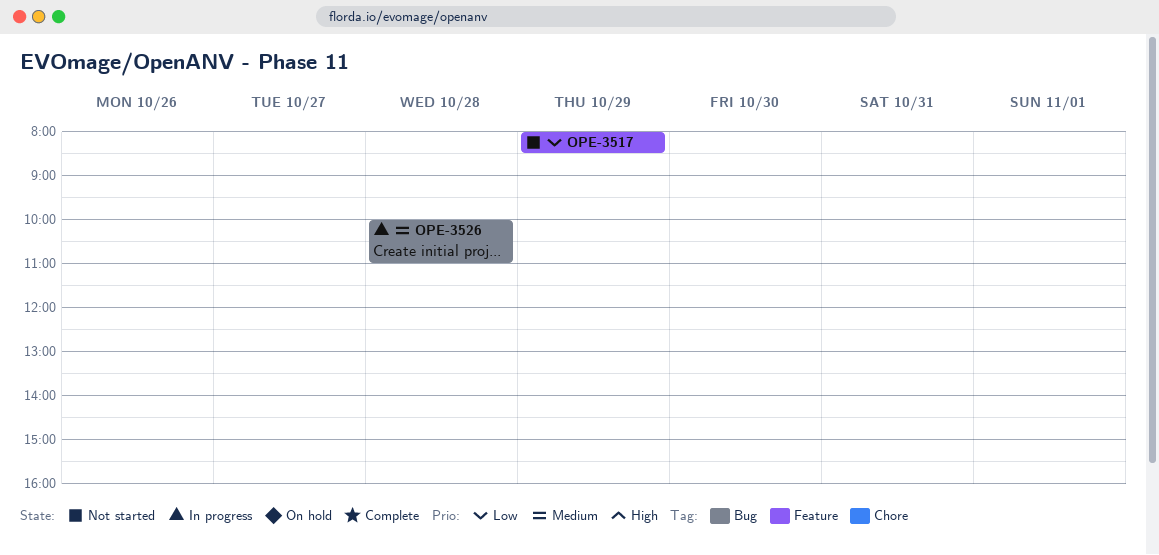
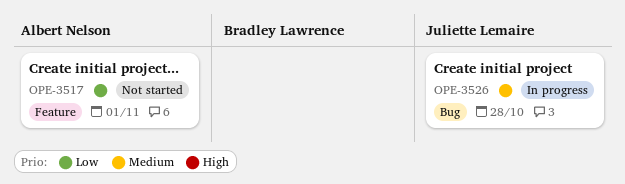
OPE-3517, day: Oct 29 -> Nov 1

